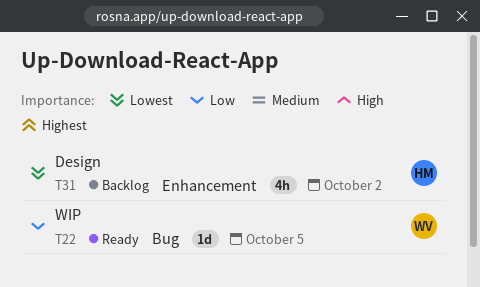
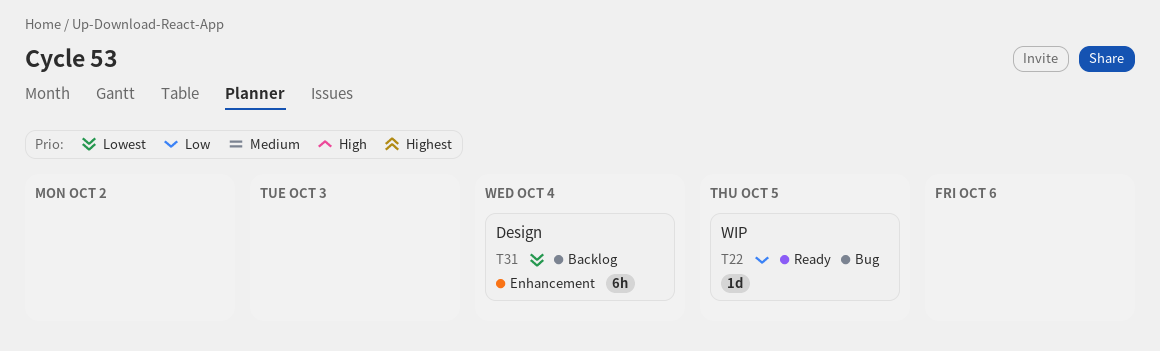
T31, estimate: 4h -> 6h
T31, due: Oct 2 -> Oct 4

